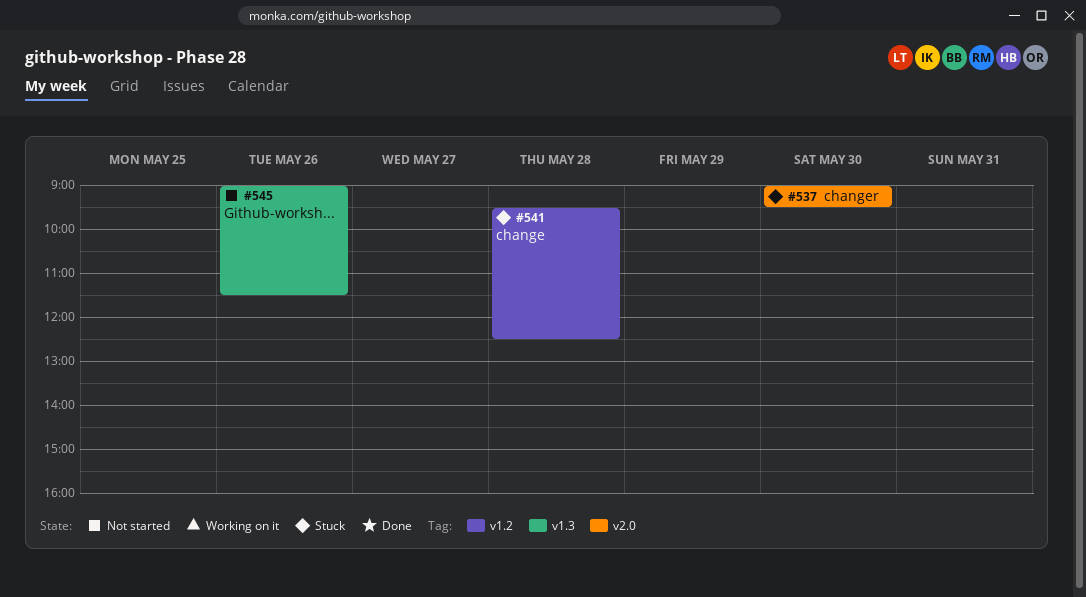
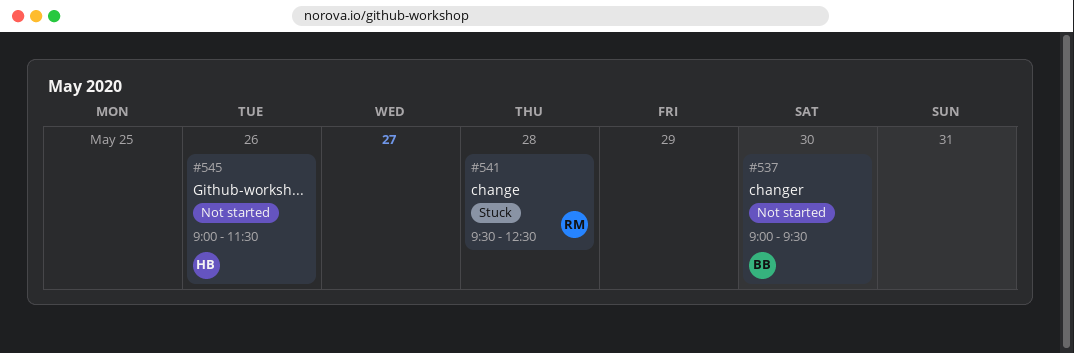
#537, status: Stuck -> Not started

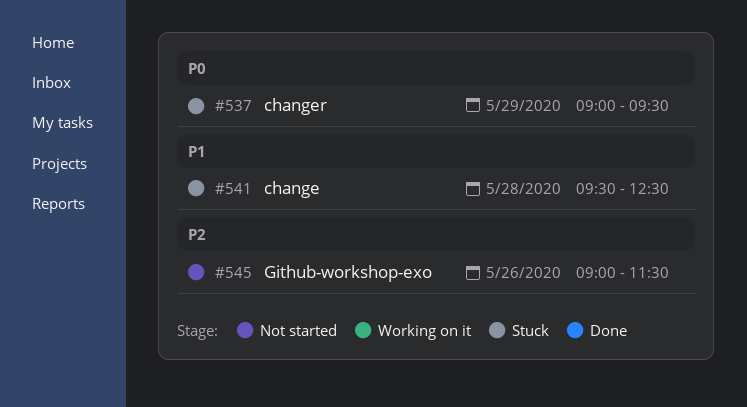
#537, status: Not started -> Stuck
#537, day: May 30 -> May 29

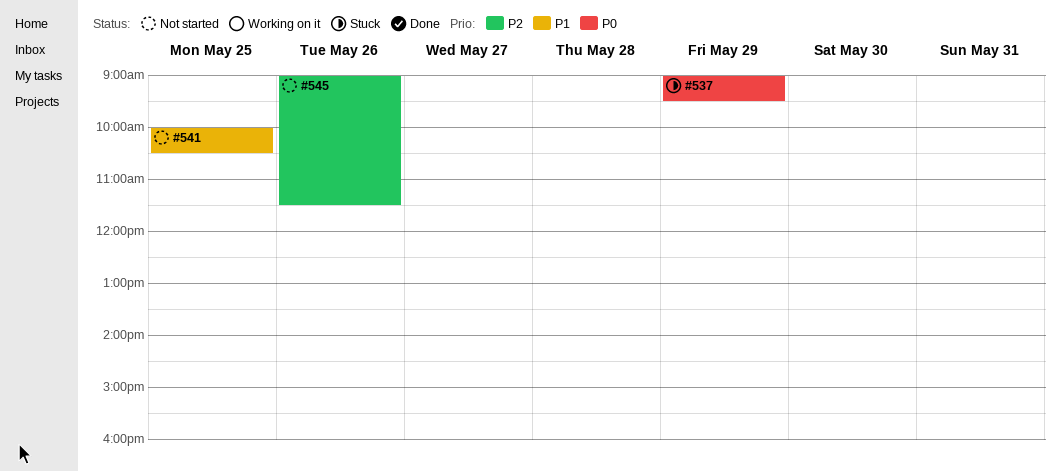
#541, status: Stuck -> Not started
#541, day: May 28 -> May 25
#541, begins: 09:30 -> 10:00
#541, ends: 12:30 -> 10:30

